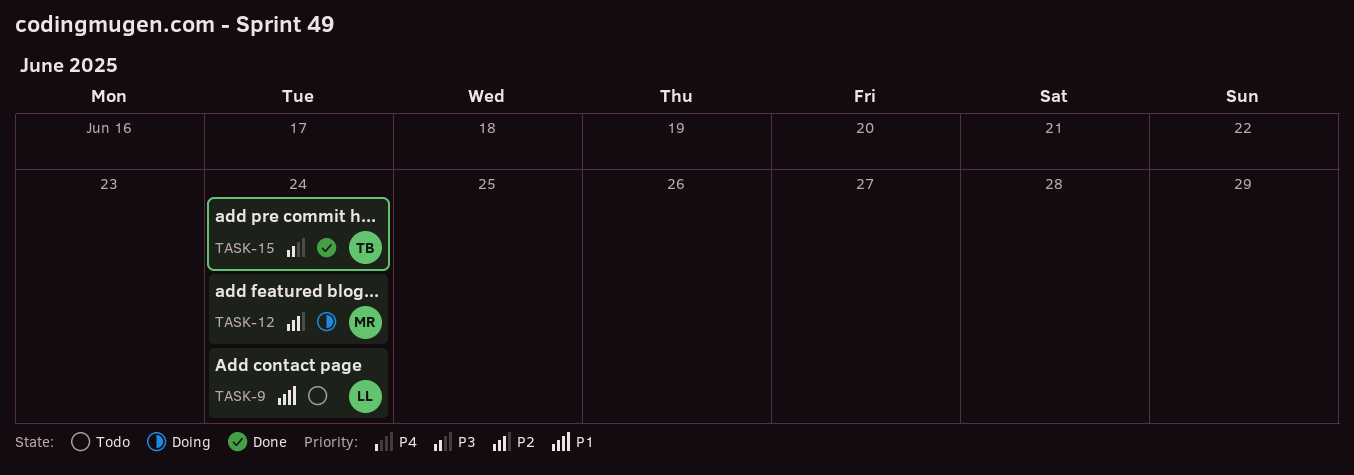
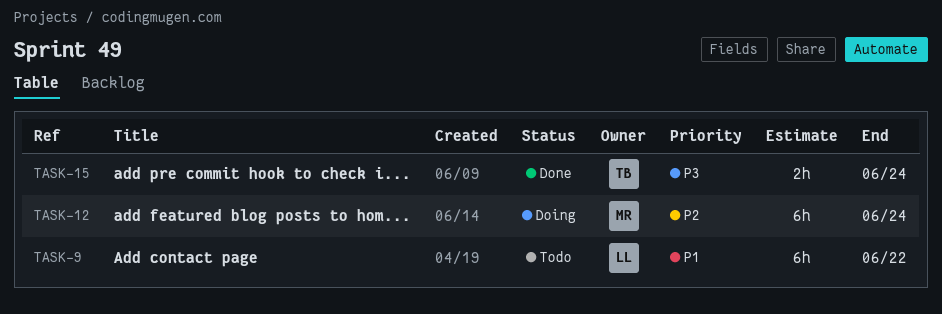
TASK-9, due: Jun 24 -> Jun 22

